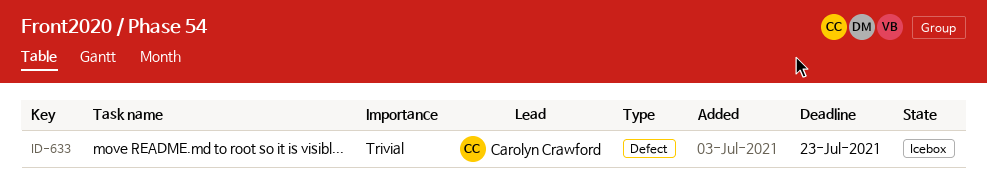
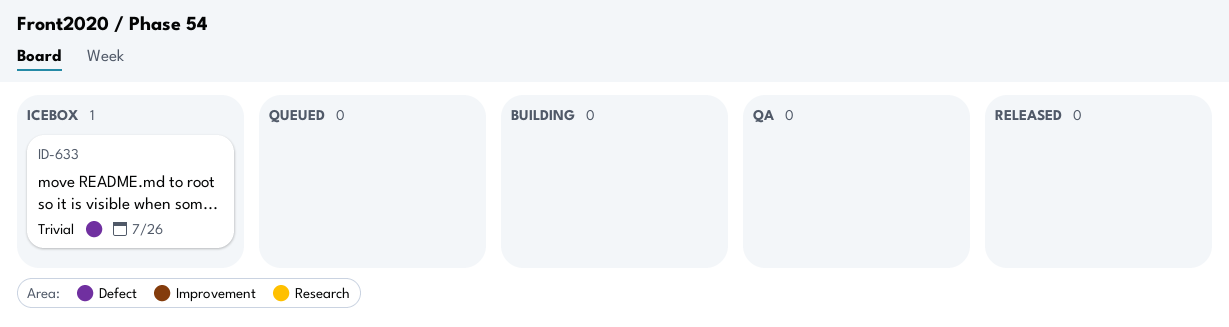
ID-633, due: Jul 23 -> Jul 26

